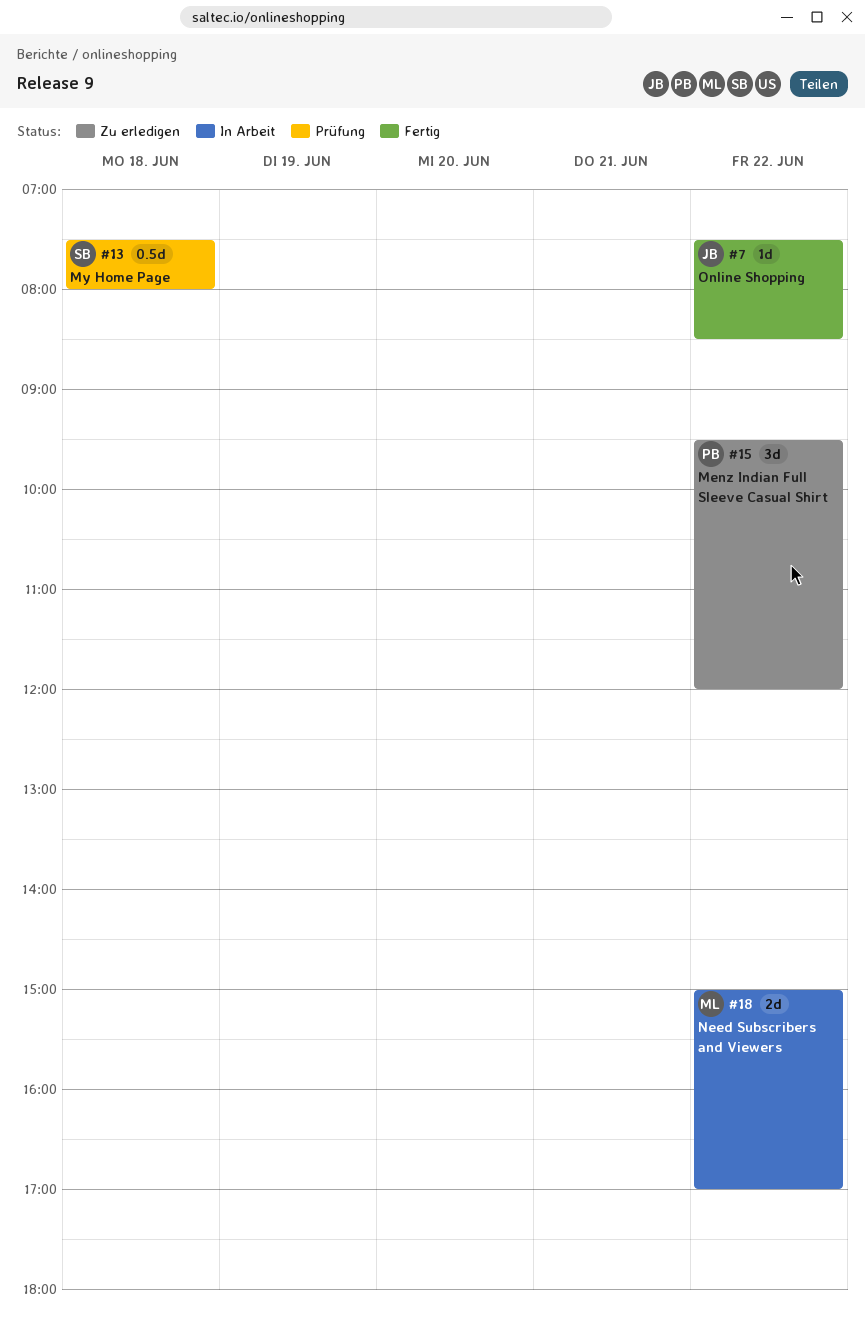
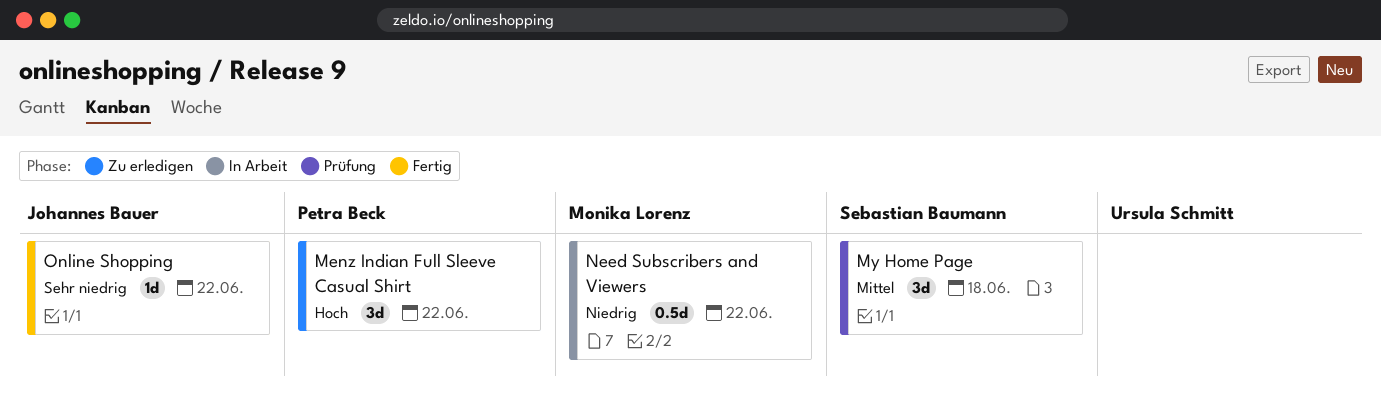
My Home Page, estimate: 0.5d -> 3d
Need Subscribers and Viewers, estimate: 2d -> 0.5d

